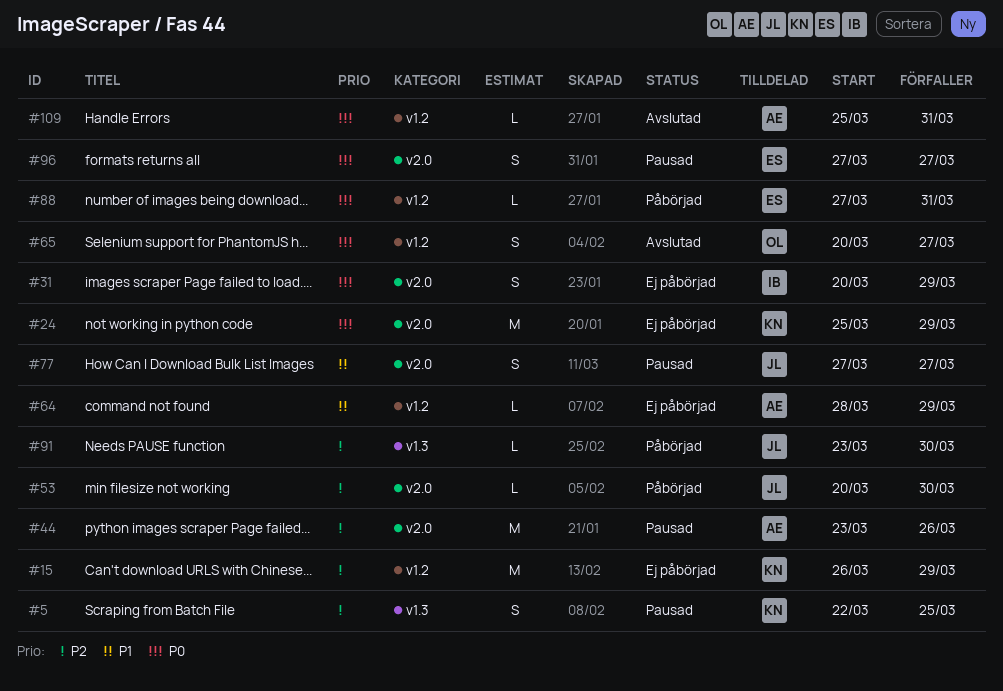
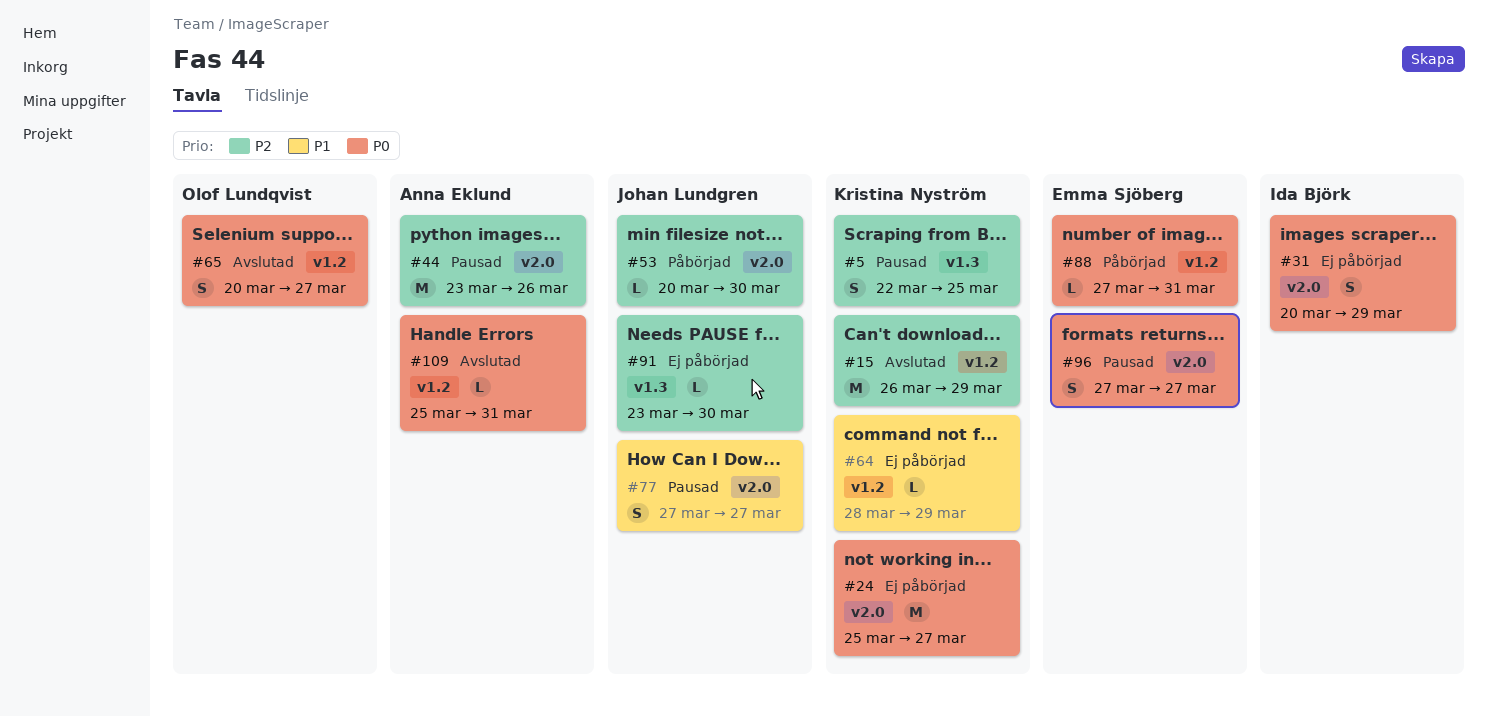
#15, status: Ej påbörjad -> Avslutad
#24, due: Mar 29 -> Mar 27
#64, owner: Anna Eklund -> Kristina Nyström
#91, status: Påbörjad -> Ej påbörjad

